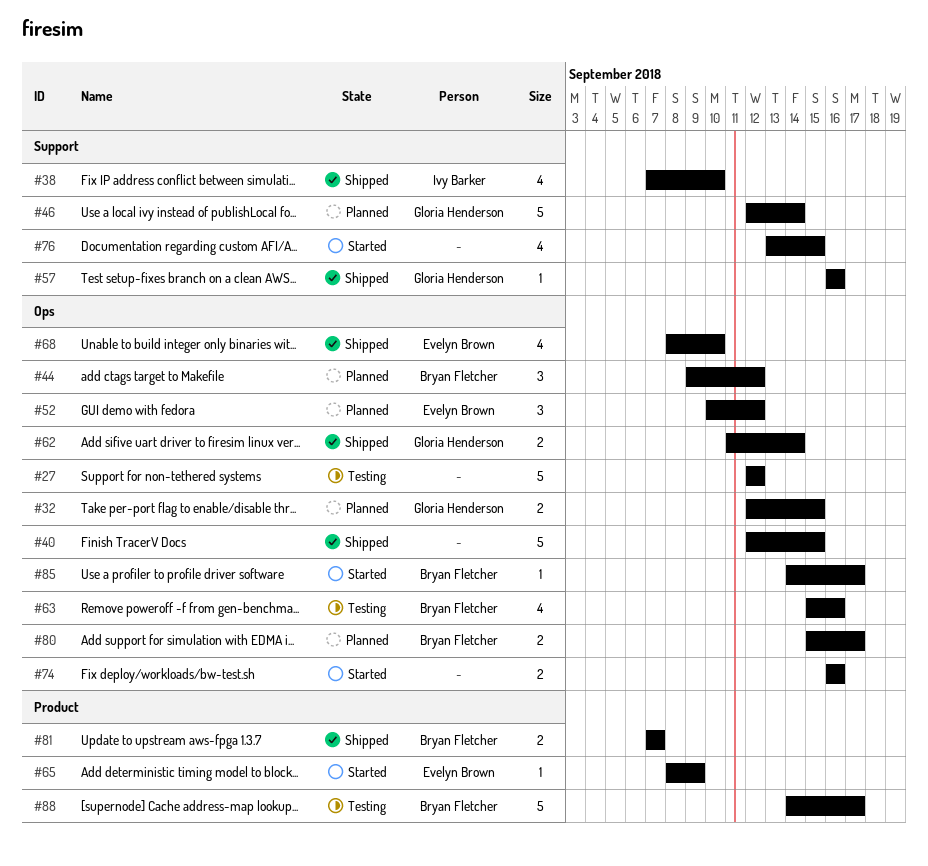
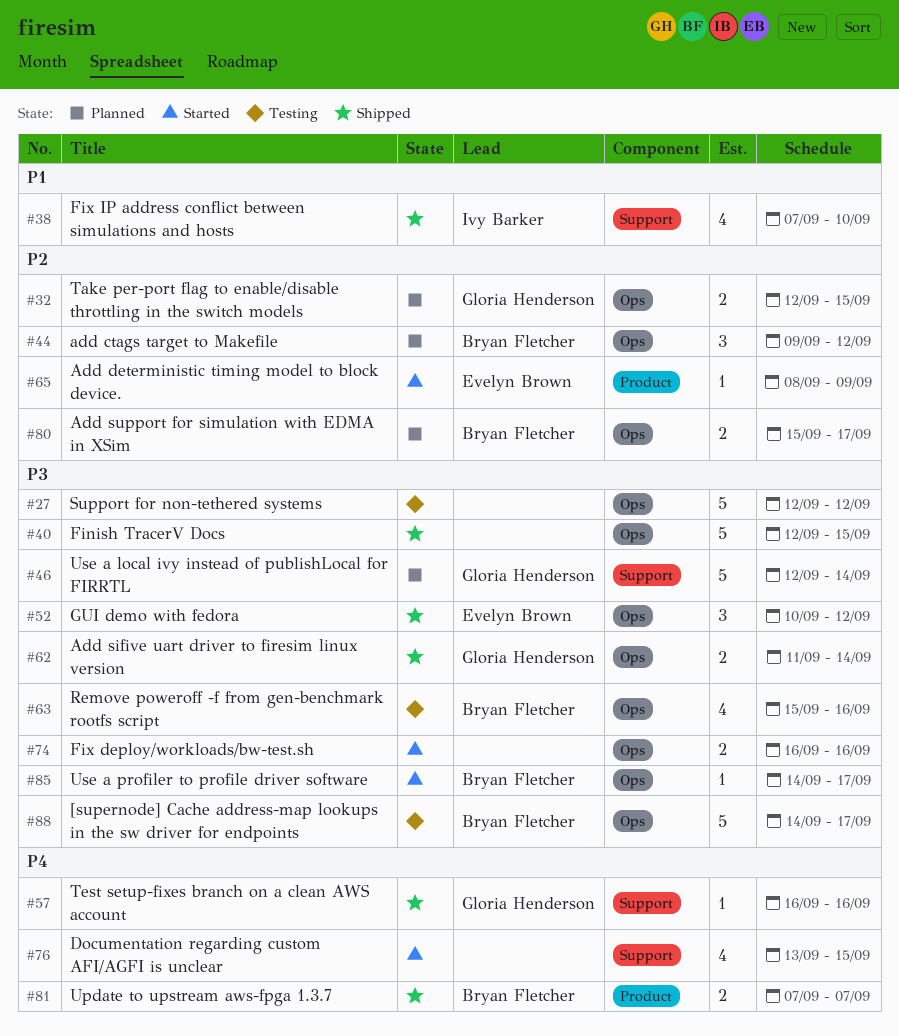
#52, status: Planned -> Shipped
#68: present -> none
#88, label: Product -> Ops

